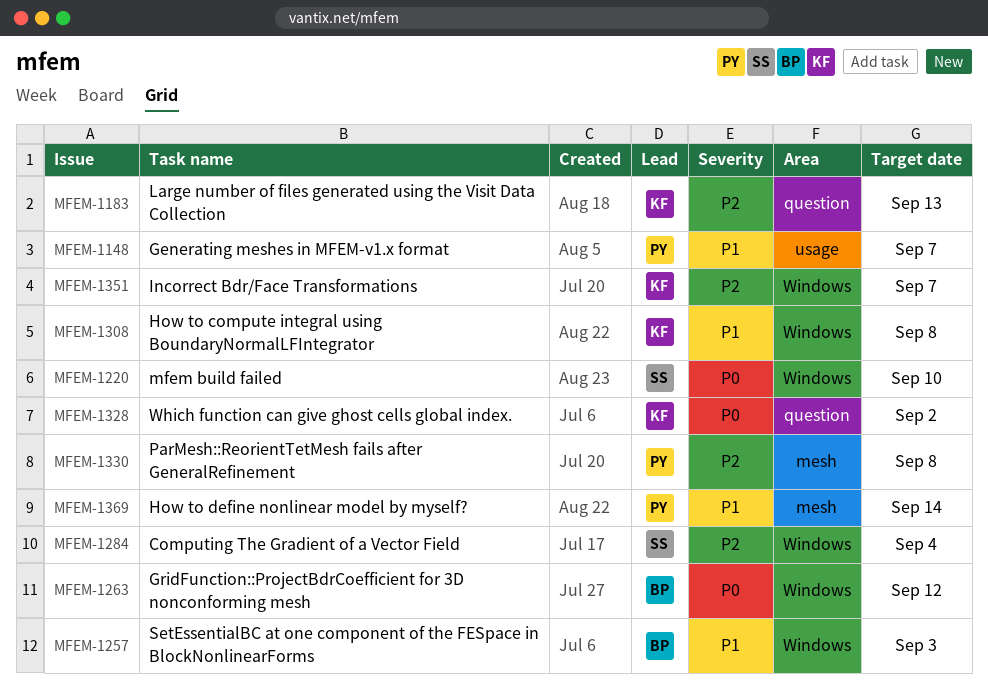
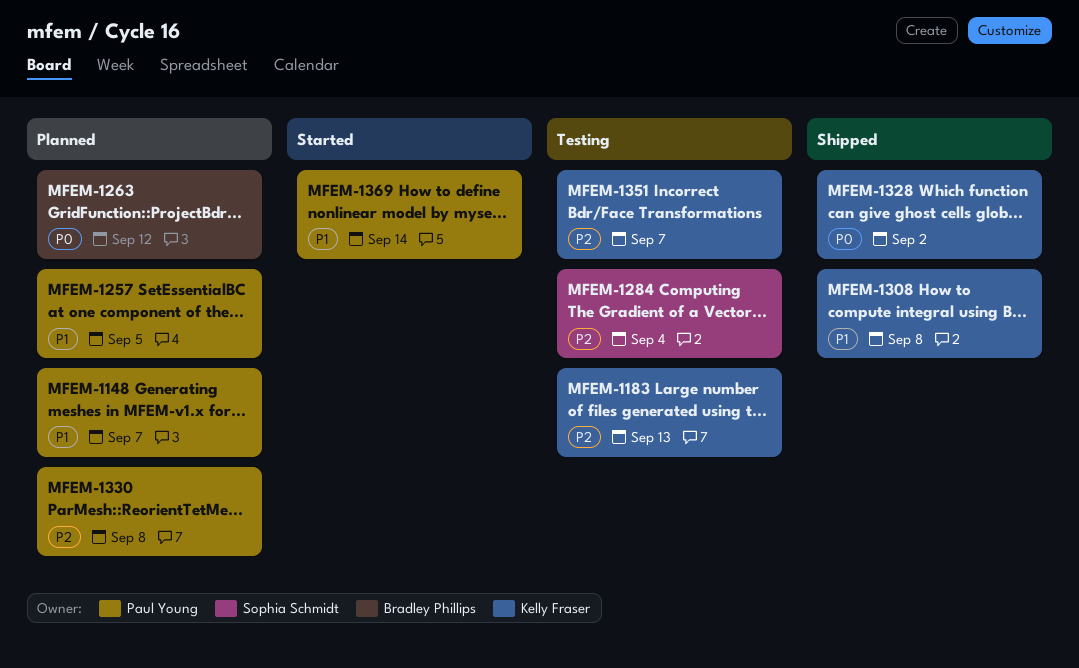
MFEM-1220: present -> none
MFEM-1257, owner: Bradley Phillips -> Paul Young
MFEM-1257, due: Sep 3 -> Sep 5

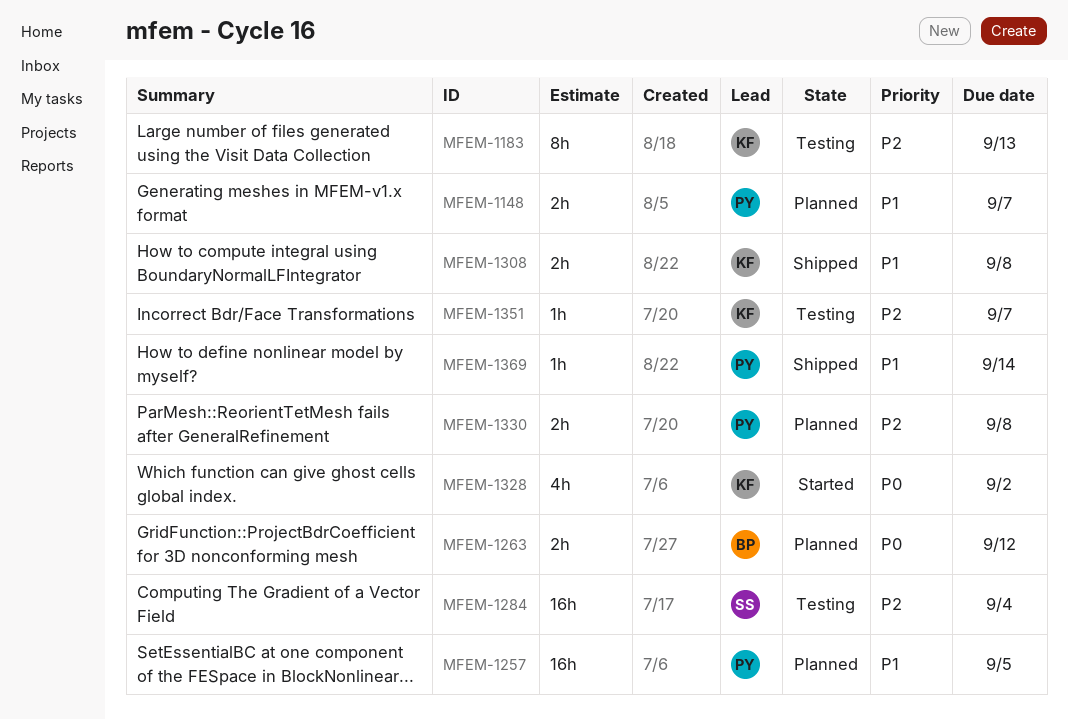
MFEM-1328, status: Shipped -> Started
MFEM-1369, status: Started -> Shipped

